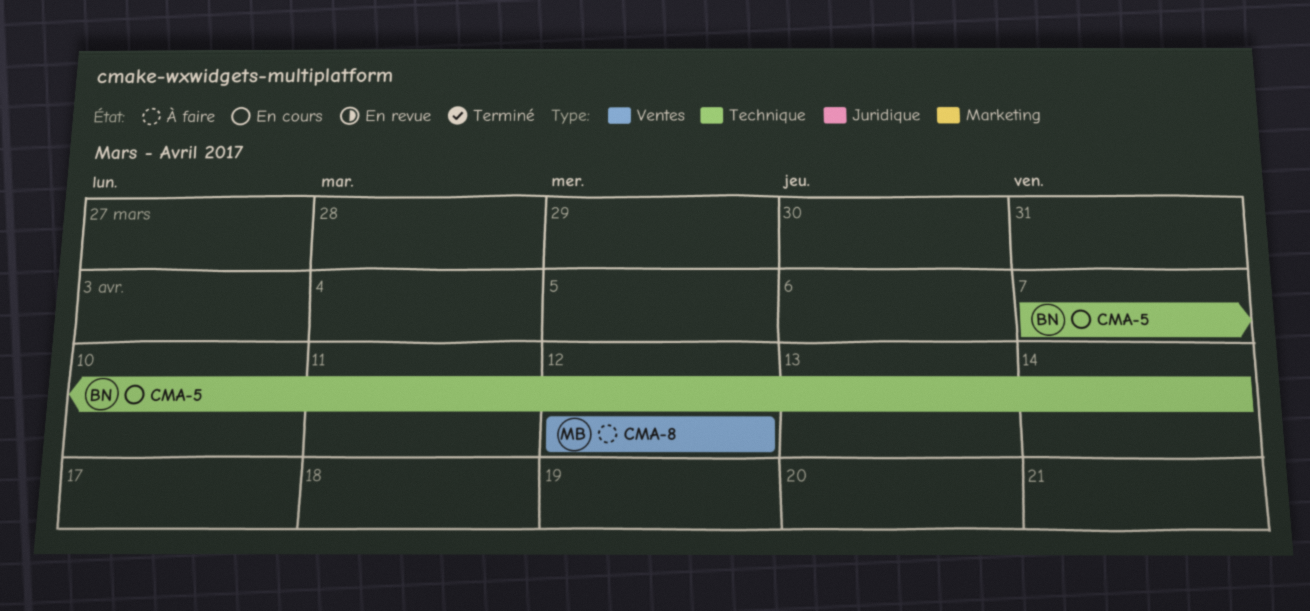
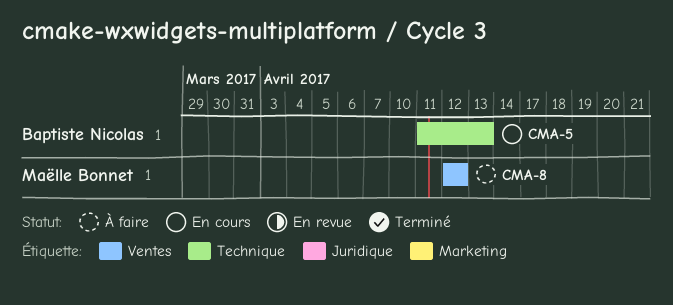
CMA-5, start: Apr 7 -> Apr 11
CMA-5, due: Apr 14 -> Apr 13

